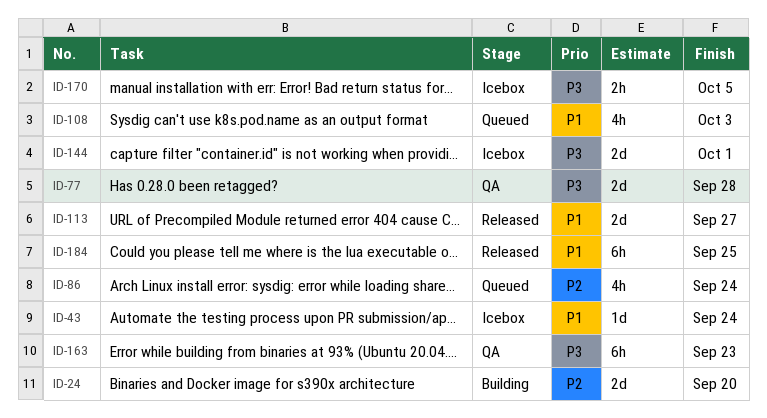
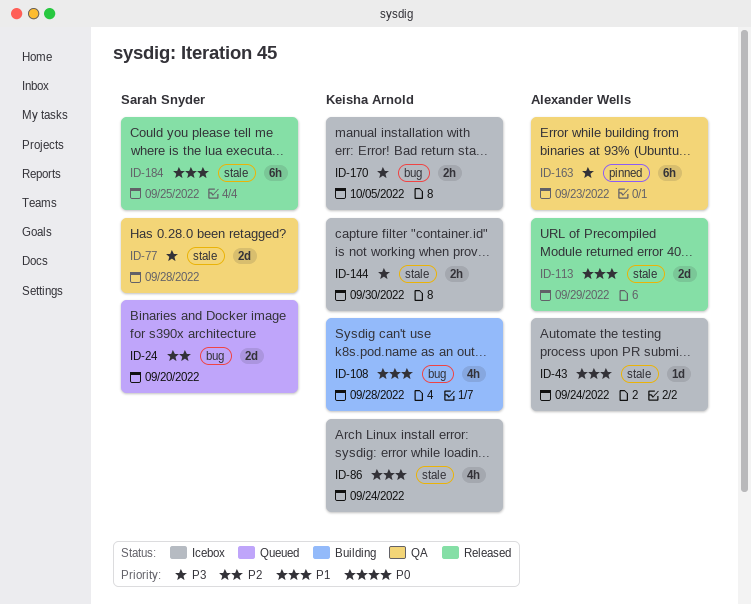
ID-24, status: Building -> Queued
ID-86, status: Queued -> Icebox
ID-86, priority: P2 -> P1
ID-108, status: Queued -> Building
ID-108, due: Oct 3 -> Sep 28
ID-113, due: Sep 27 -> Sep 29
ID-144, estimate: 2d -> 2h
ID-144, due: Oct 1 -> Sep 30

